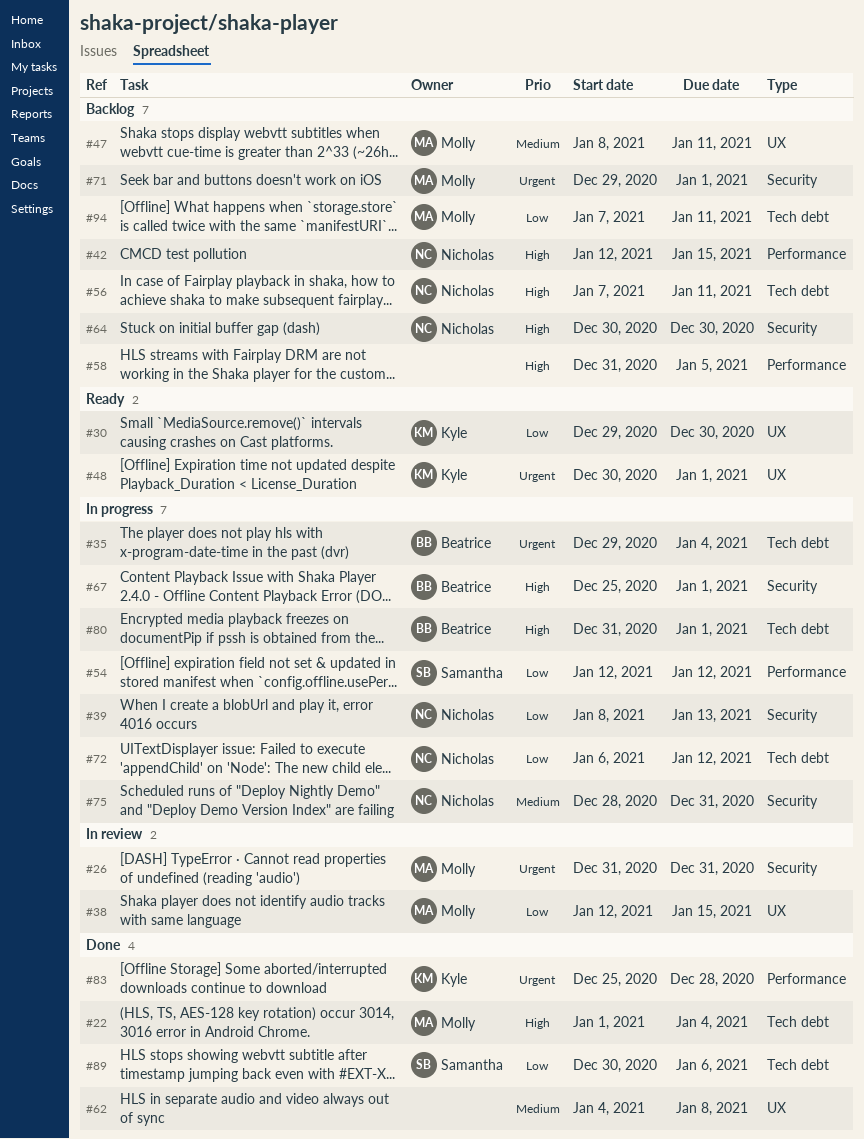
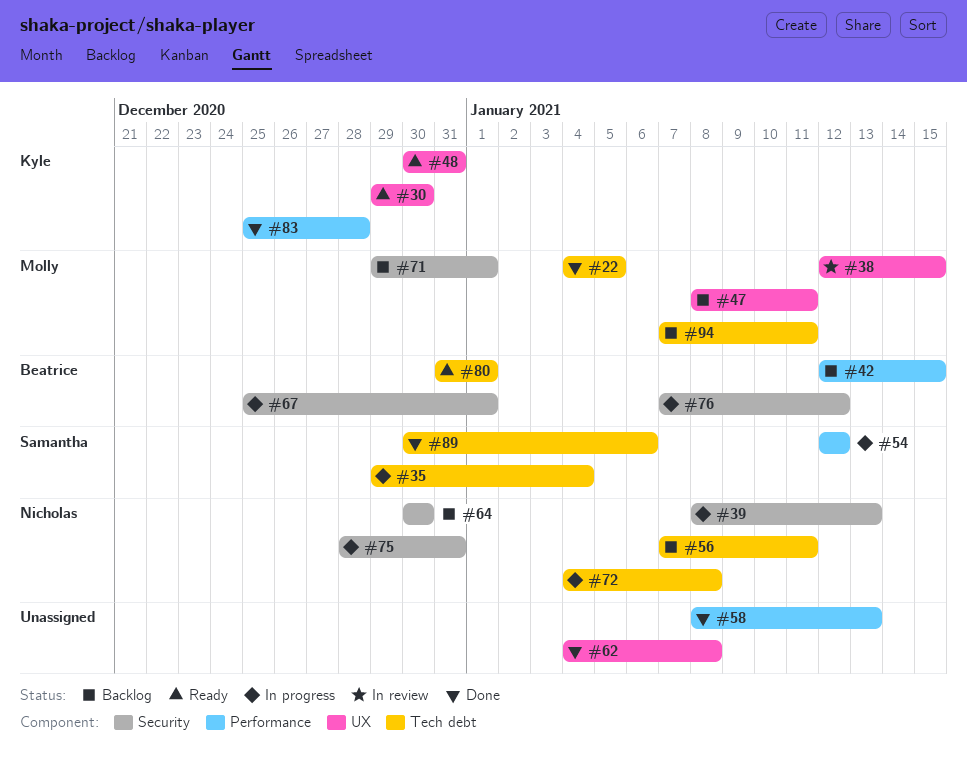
#22, start: Jan 1 -> Jan 4
#22, due: Jan 4 -> Jan 5
#26: present -> none
#35, owner: Beatrice -> Samantha
#42, owner: Nicholas -> Beatrice
#48, due: Jan 1 -> Dec 31
#58, status: Backlog -> Done
#58, start: Dec 31 -> Jan 8
#58, due: Jan 5 -> Jan 13
#72, start: Jan 6 -> Jan 4
#72, due: Jan 12 -> Jan 8
#76: none -> present
#80, status: In progress -> Ready

